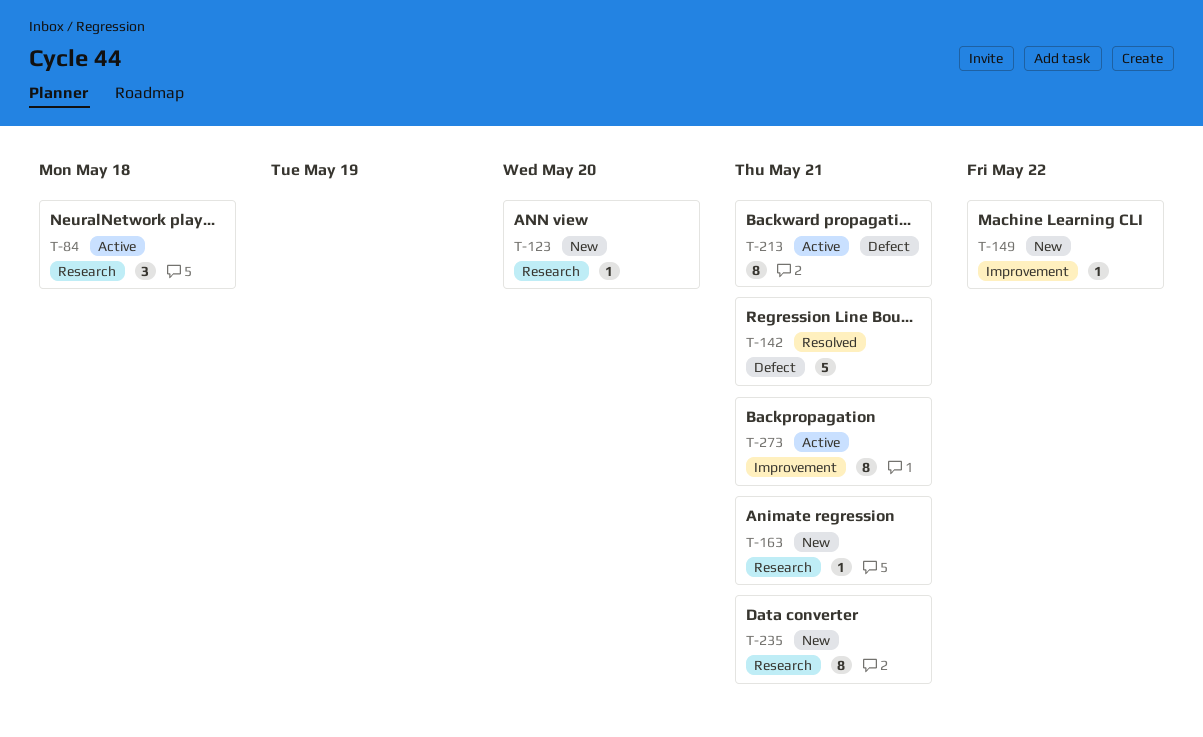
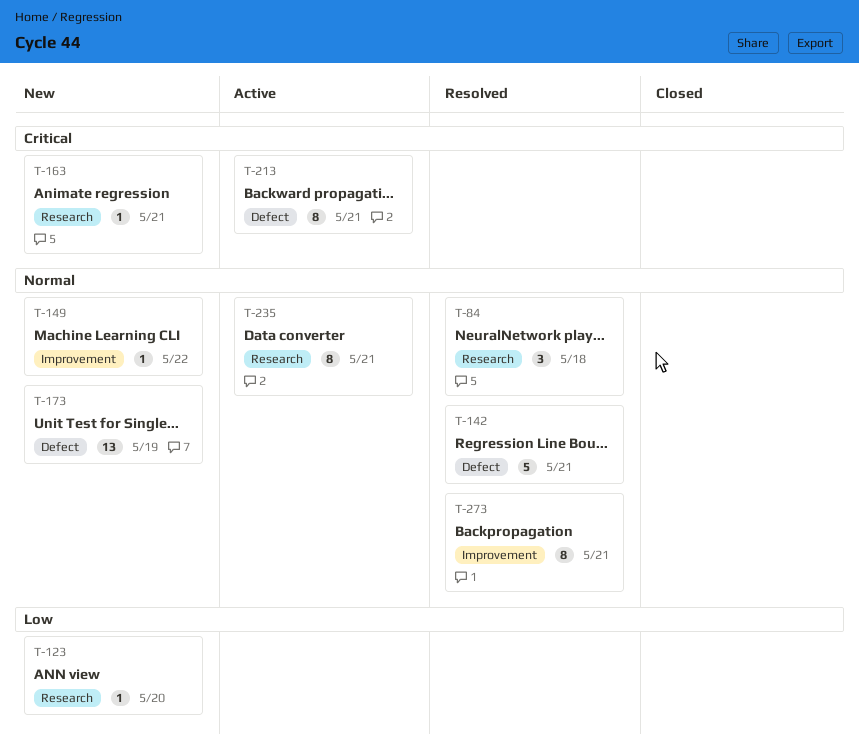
T-84, status: Active -> Resolved
T-173: none -> present
T-235, status: New -> Active
T-273, status: Active -> Resolved

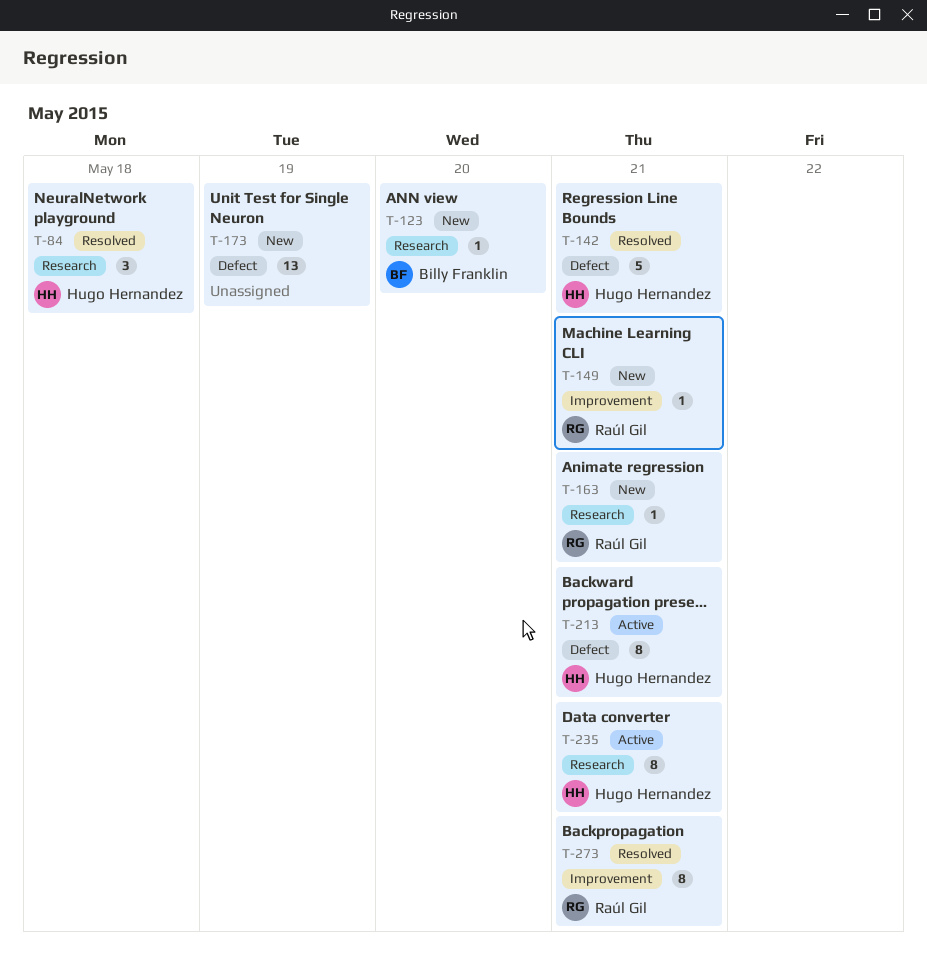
T-149, due: May 22 -> May 21

